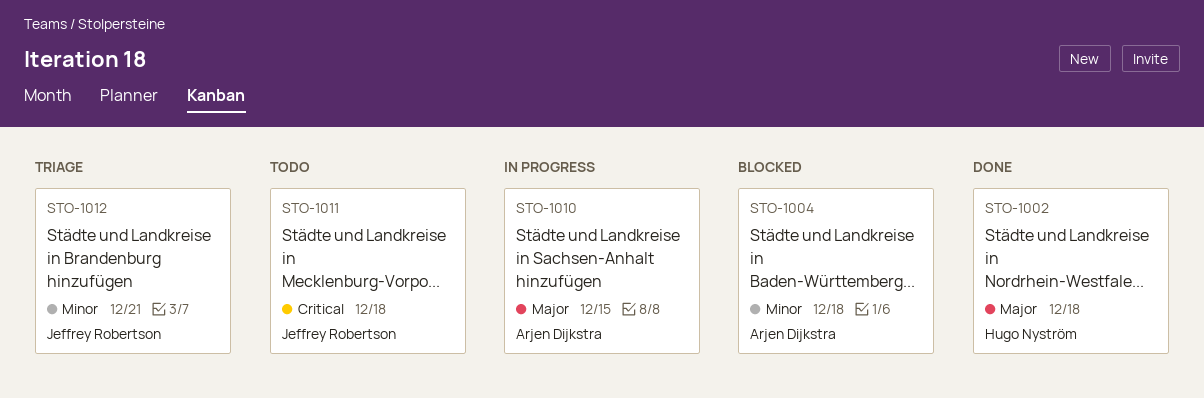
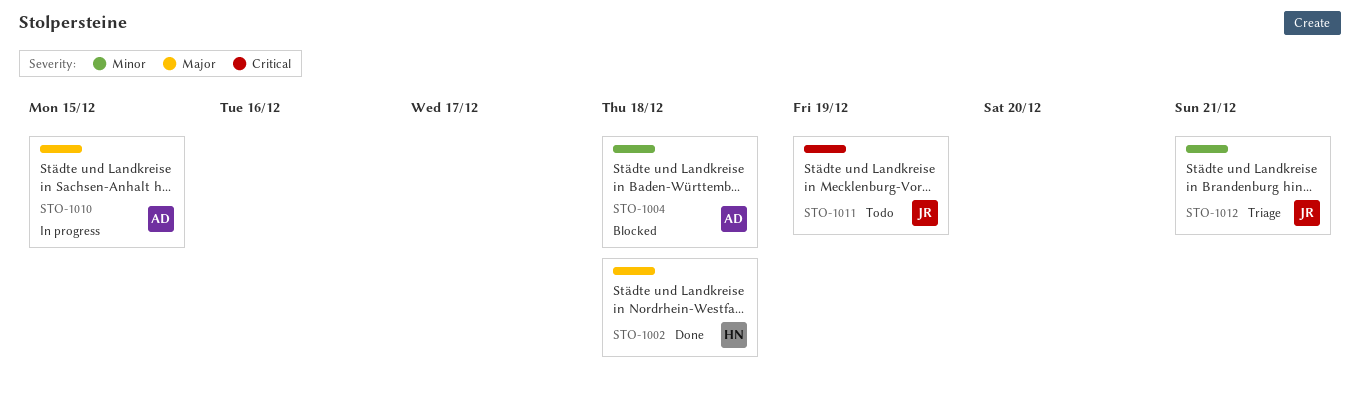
STO-1011, due: Dec 18 -> Dec 19

